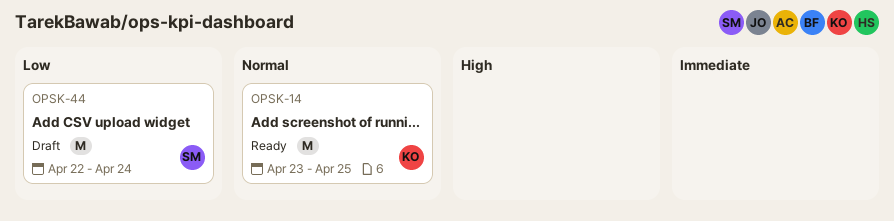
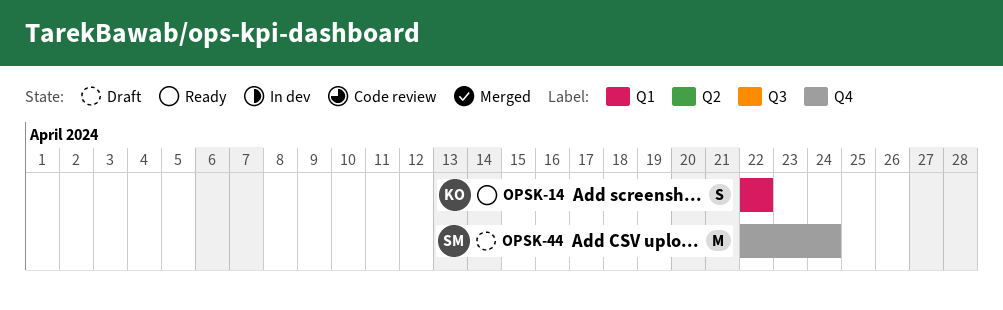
OPSK-14, estimate: M -> S
OPSK-14, start: Apr 23 -> Apr 22
OPSK-14, due: Apr 25 -> Apr 22

